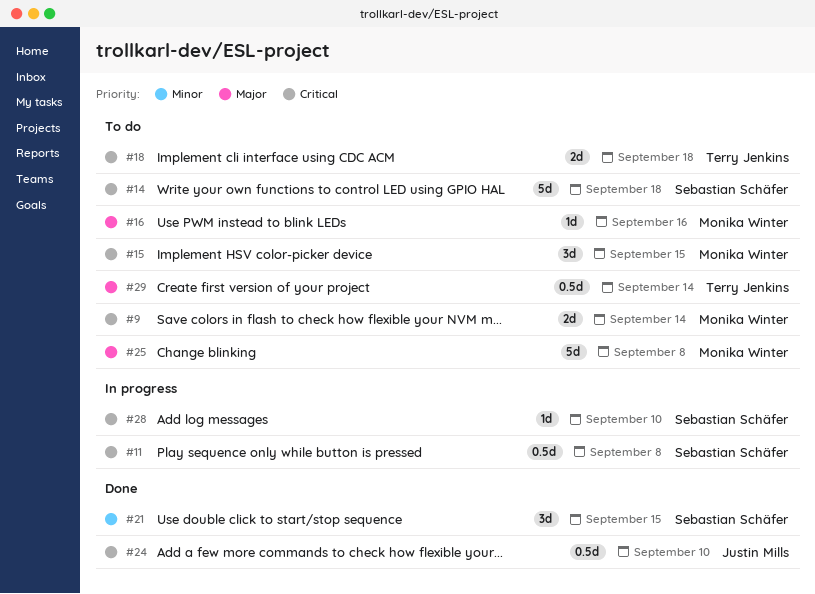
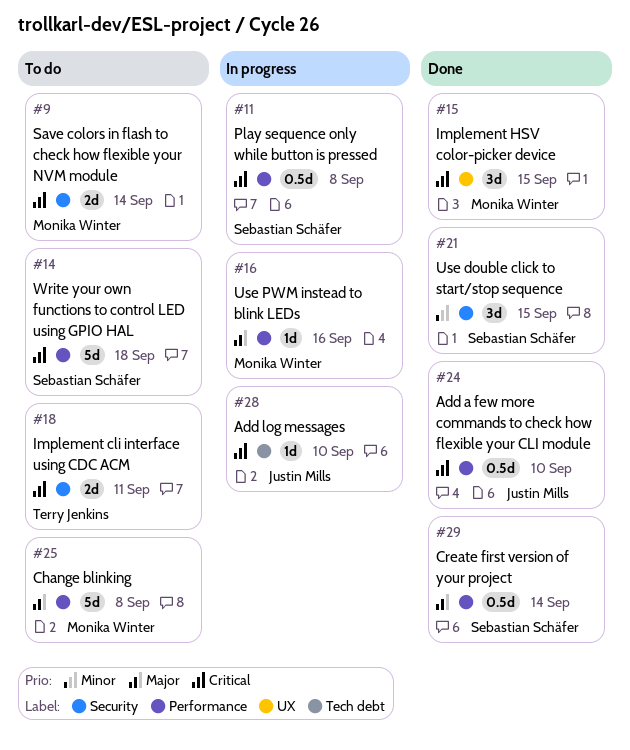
#15, status: To do -> Done
#16, status: To do -> In progress
#18, due: Sep 18 -> Sep 11
#28, owner: Sebastian Schäfer -> Justin Mills
#29, status: To do -> Done
#29, owner: Terry Jenkins -> Sebastian Schäfer

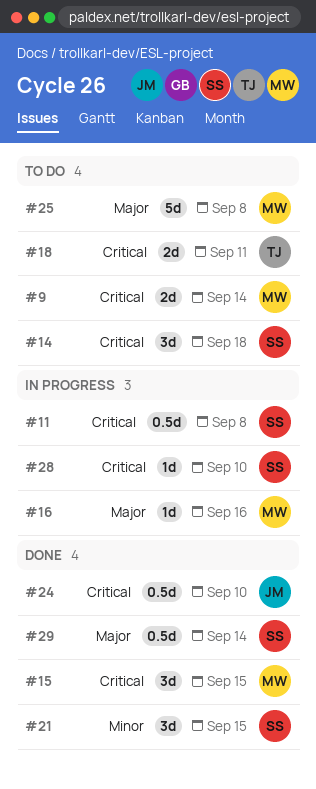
#14, estimate: 5d -> 3d
#28, owner: Justin Mills -> Sebastian Schäfer

